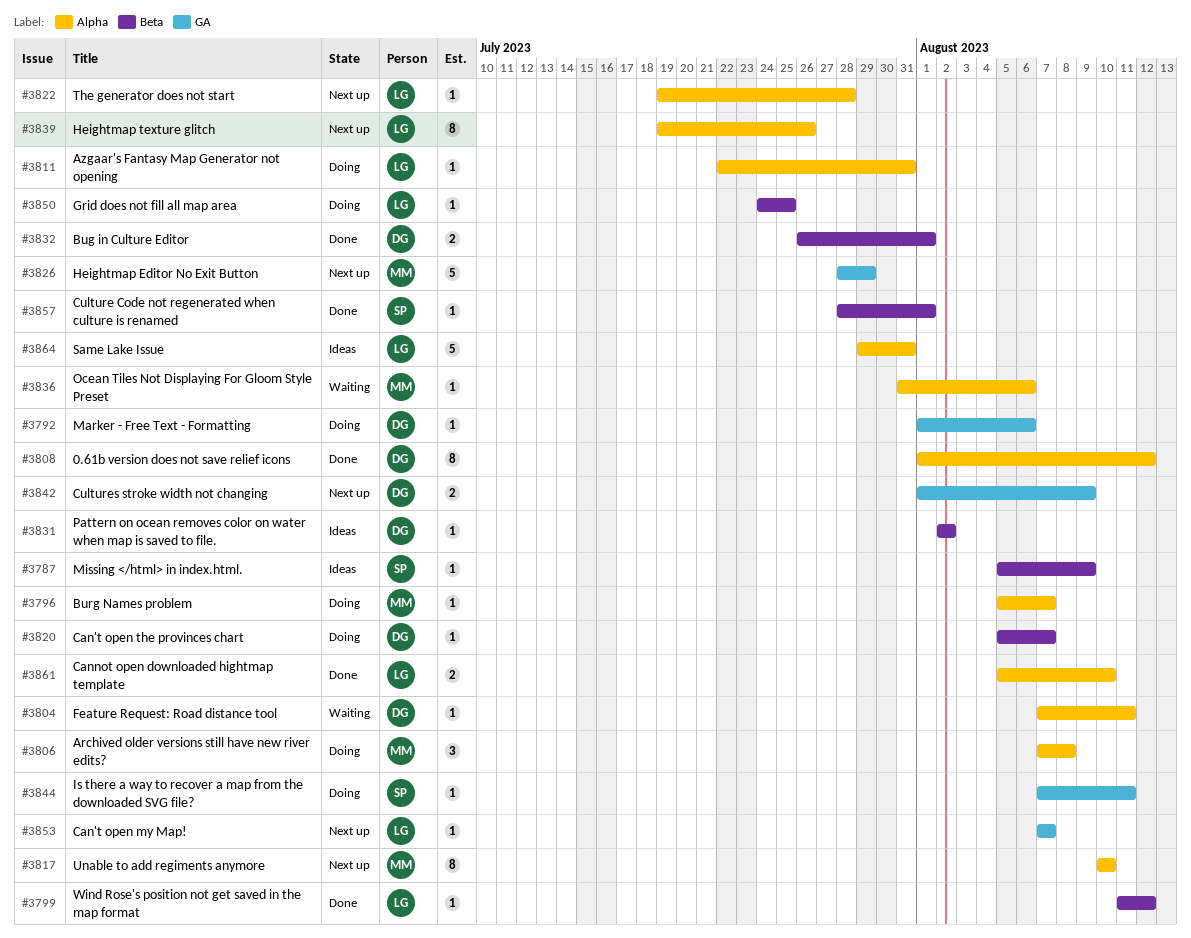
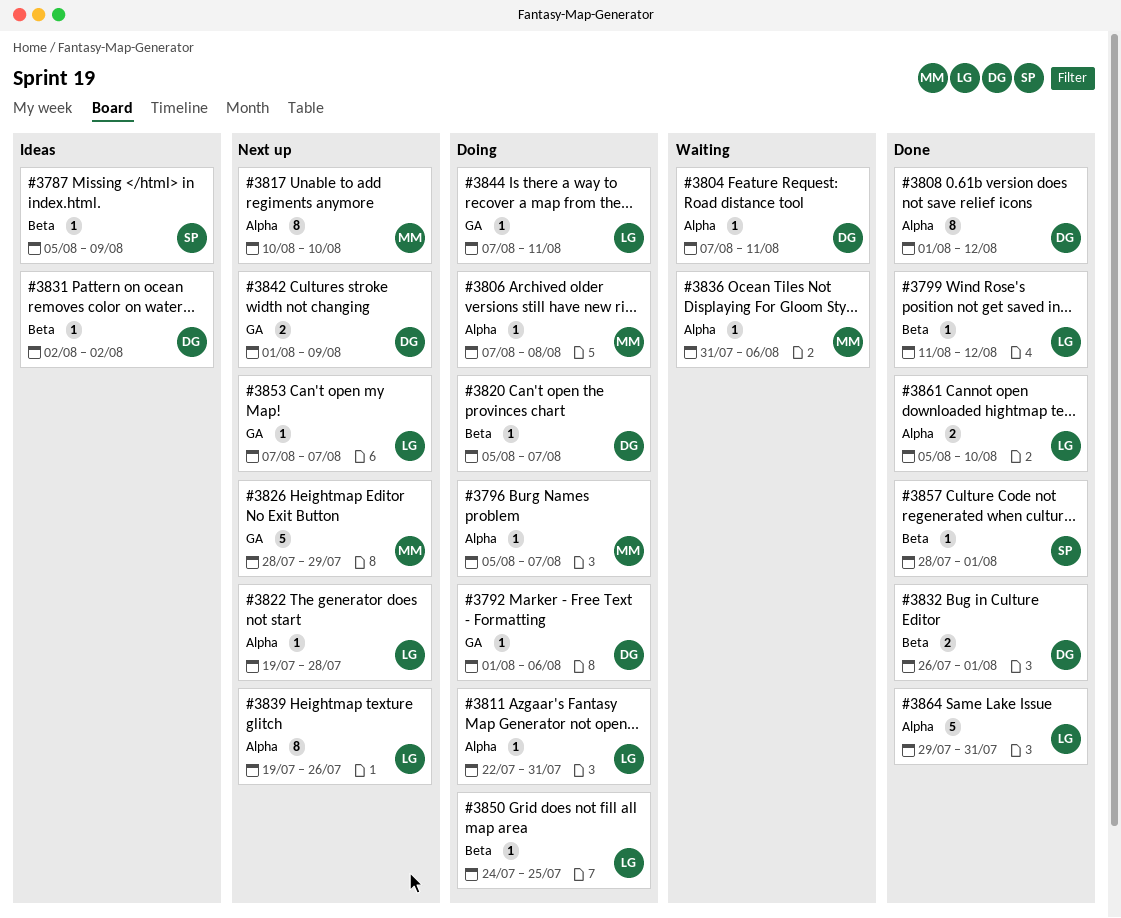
#3806, estimate: 3 -> 1
#3844, owner: SP -> LG
#3864, status: Ideas -> Done

